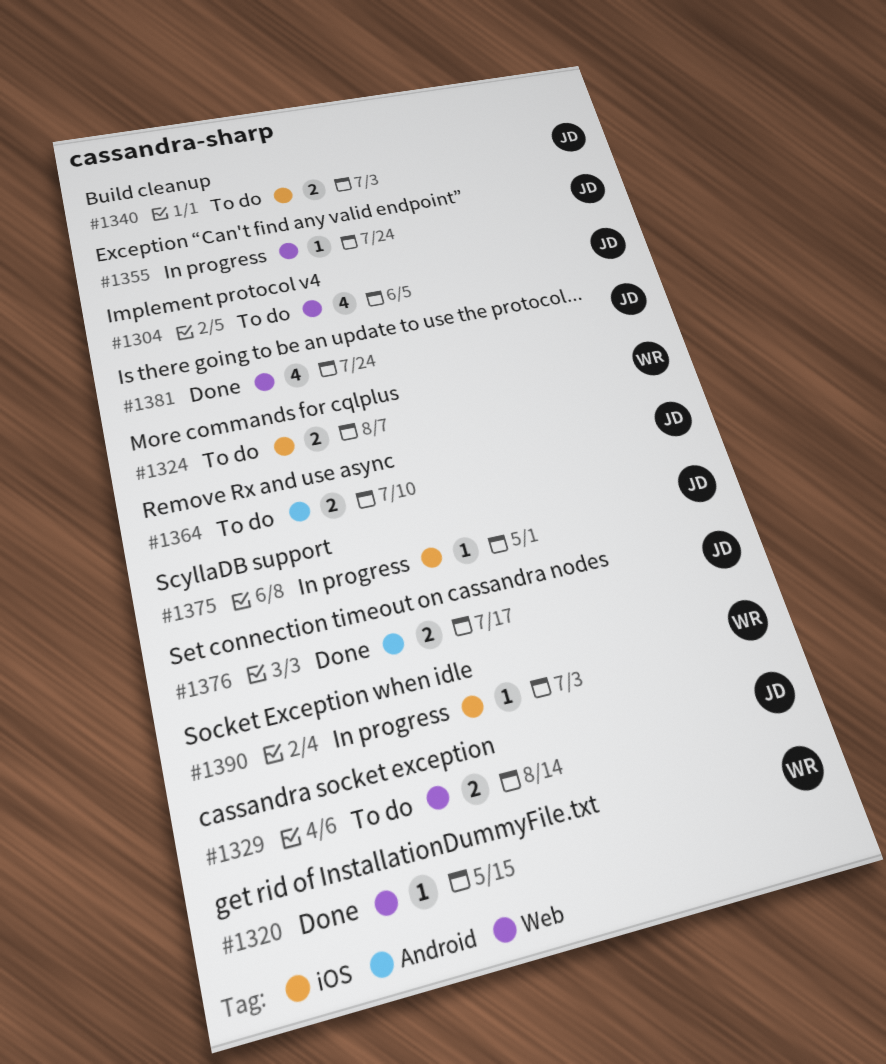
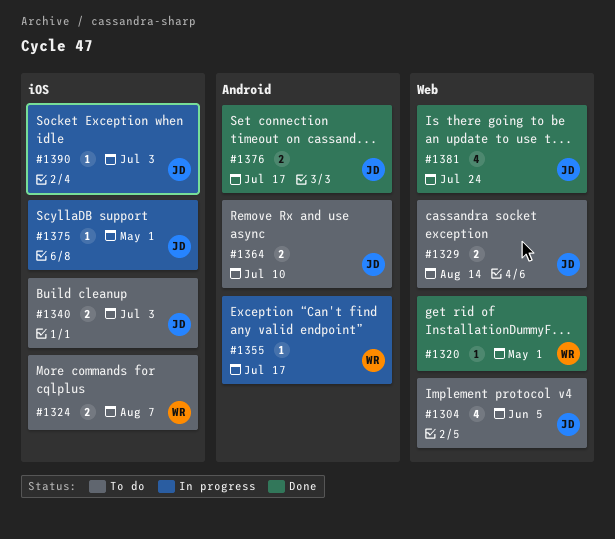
#1320, due: May 15 -> May 1
#1355, owner: JD -> WR
#1355, label: Web -> Android
#1355, due: Jul 24 -> Jul 17
#1390, owner: WR -> JD

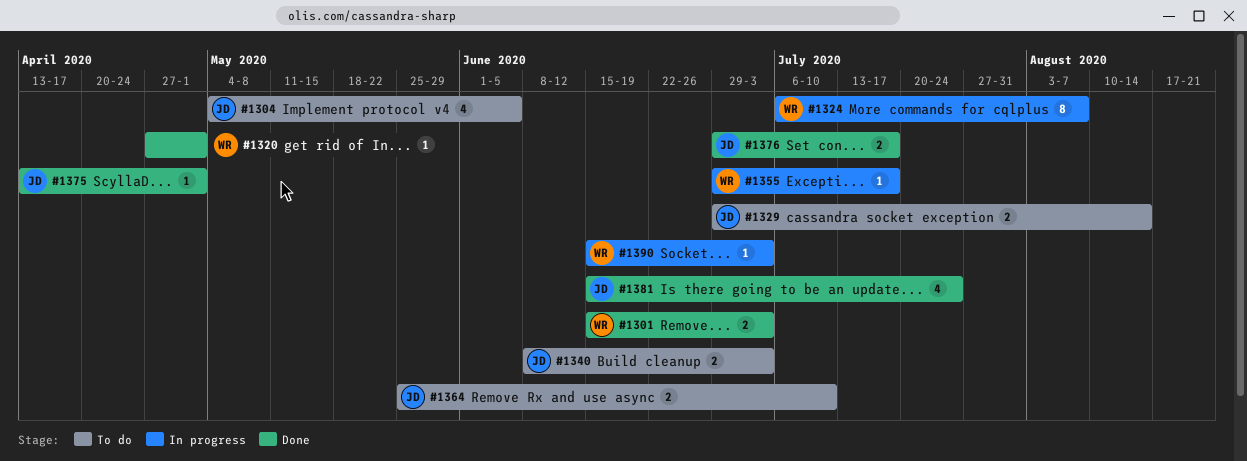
#1301: none -> present
#1324, status: To do -> In progress
#1324, estimate: 2 -> 8
#1375, status: In progress -> Done
#1390, owner: JD -> WR

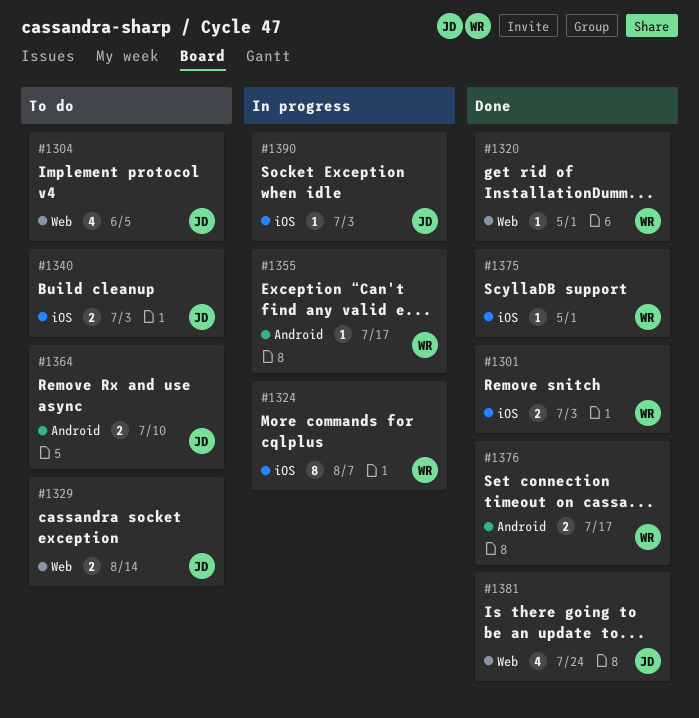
#1375, owner: JD -> WR
#1376, owner: JD -> WR
#1390, owner: WR -> JD

